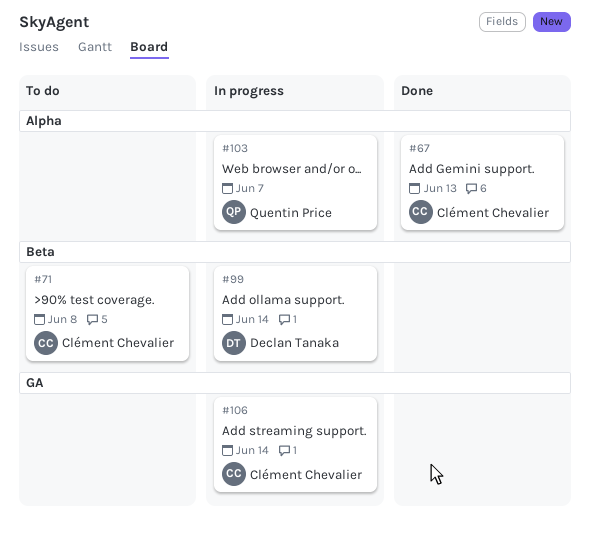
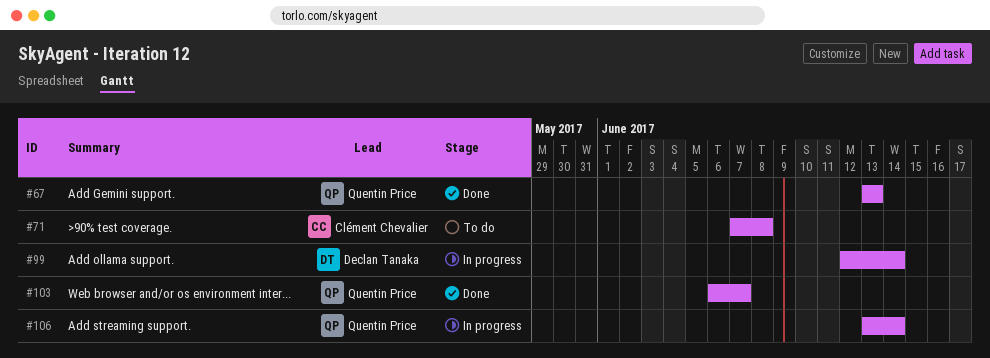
#67, owner: Clément Chevalier -> Quentin Price
#103, status: In progress -> Done
#106, owner: Clément Chevalier -> Quentin Price

